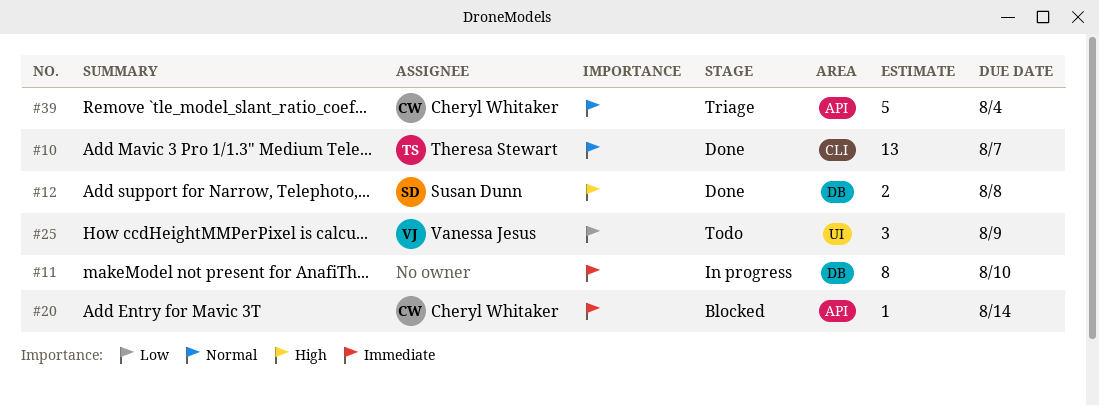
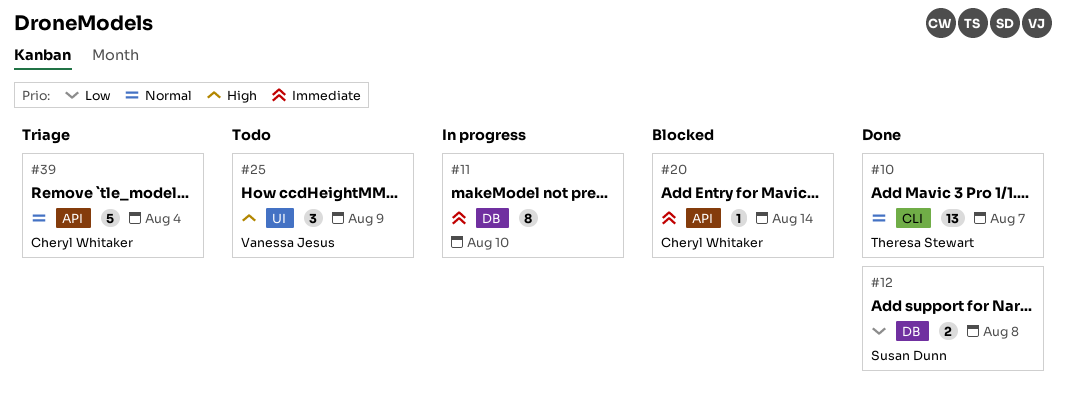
#12, priority: High -> Low
#25, priority: Low -> High

